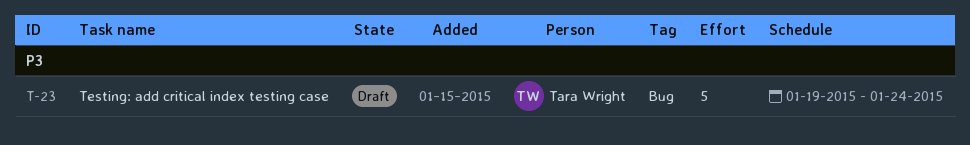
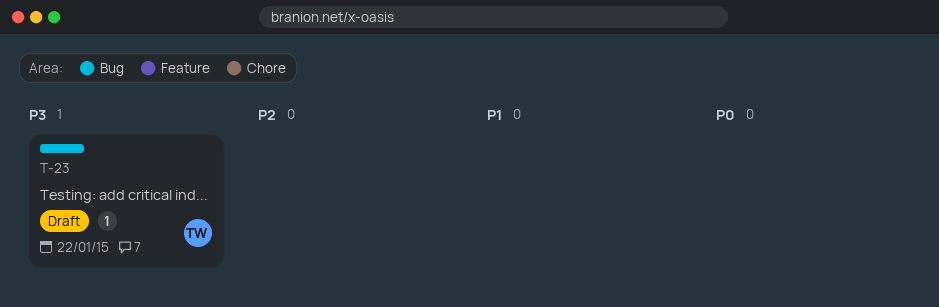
T-23, estimate: 5 -> 1
T-23, due: Jan 24 -> Jan 22

